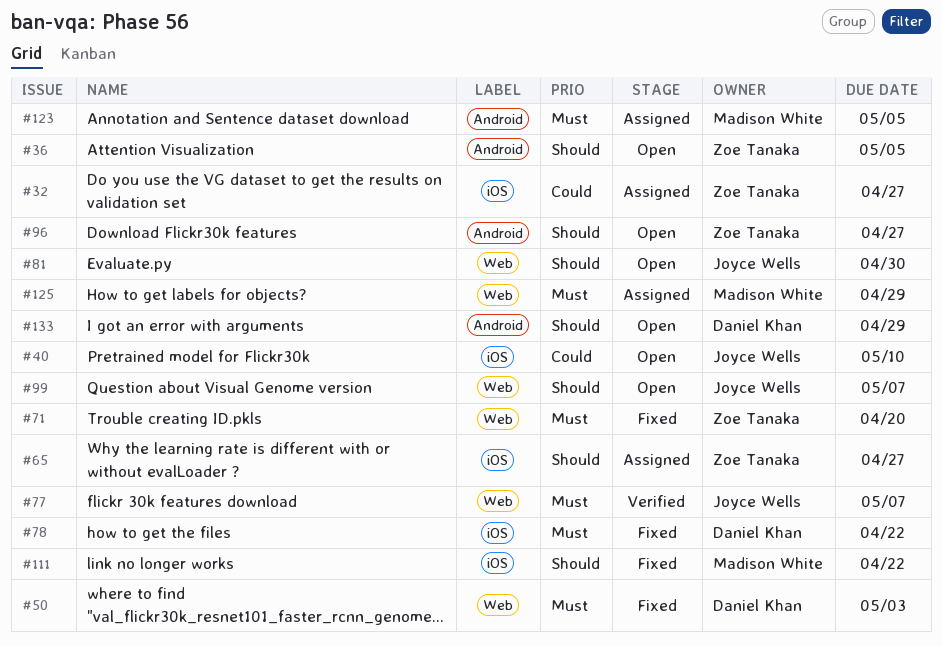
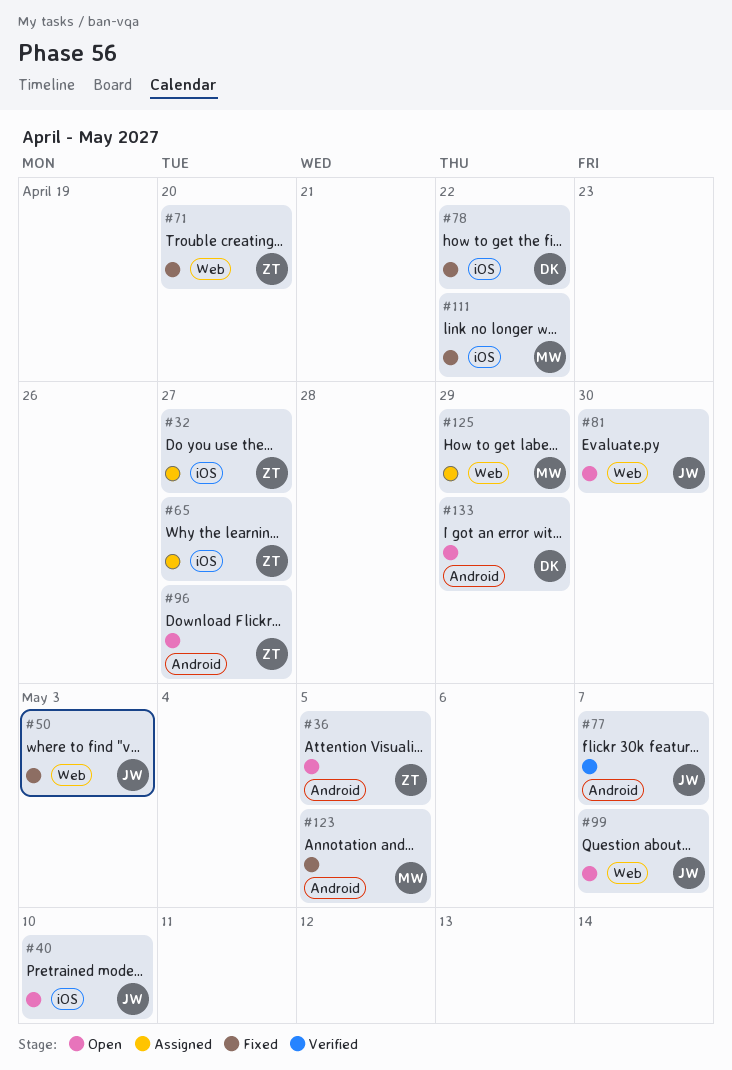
#50, owner: Daniel Khan -> Joyce Wells
#77, label: Web -> Android
#123, status: Assigned -> Fixed

